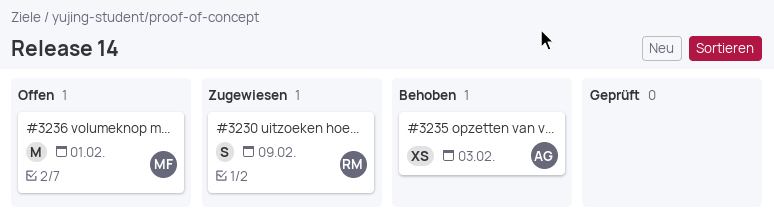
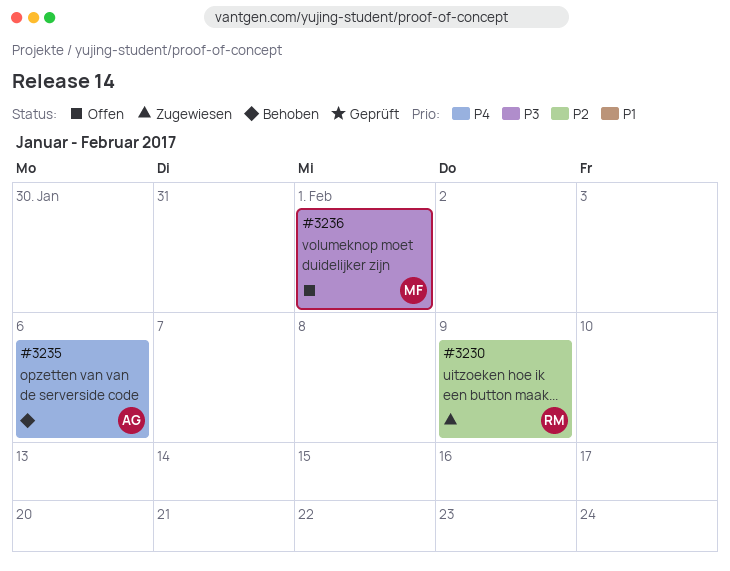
#3235, due: Feb 3 -> Feb 6

